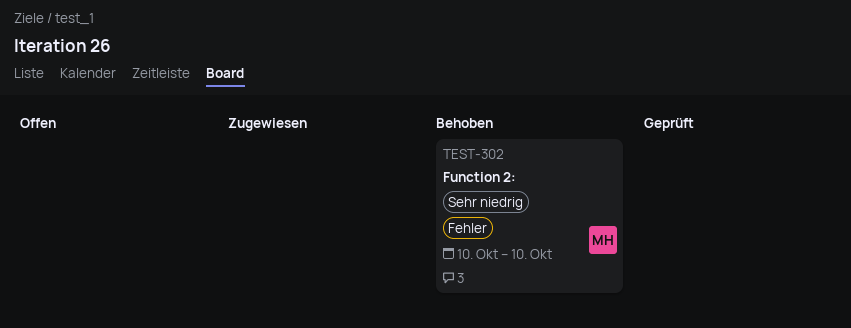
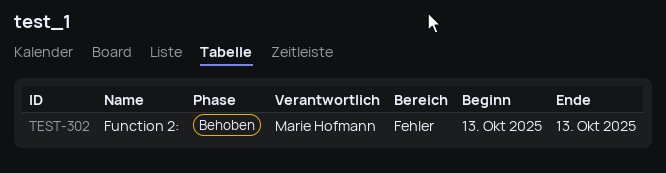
TEST-302, start: Oct 10 -> Oct 13
TEST-302, due: Oct 10 -> Oct 13

